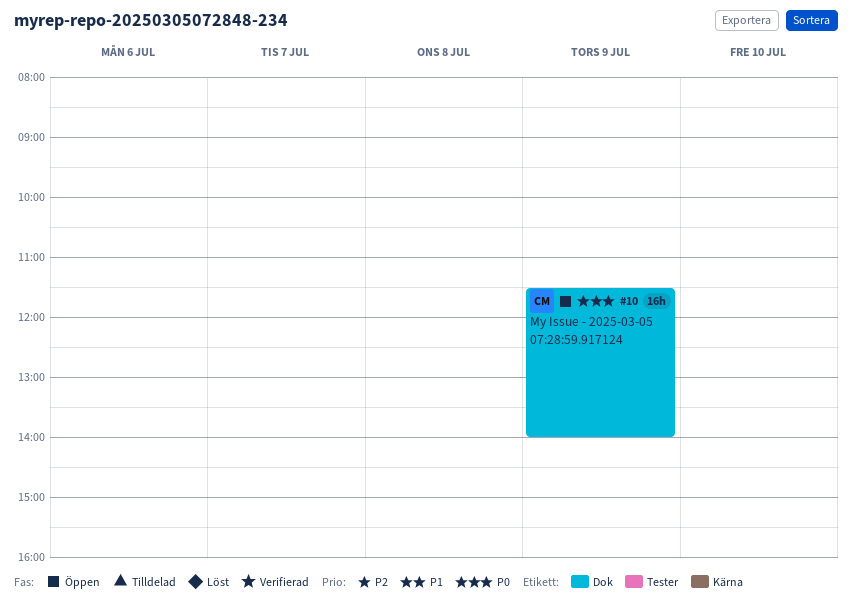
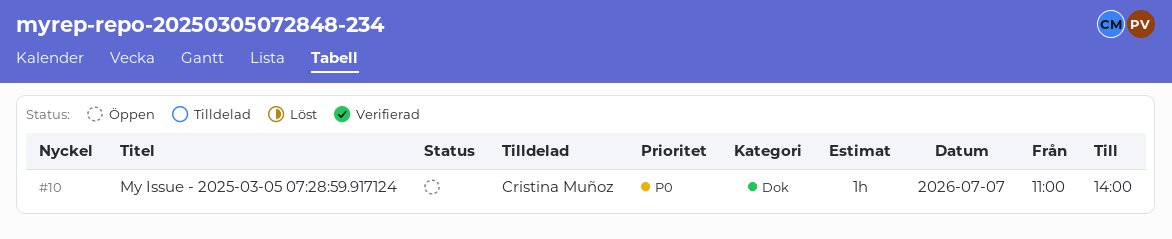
#10, estimate: 16h -> 1h
#10, day: Jul 9 -> Jul 7
#10, begins: 11:30 -> 11:00

